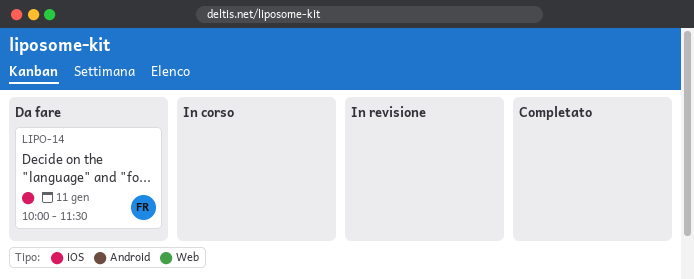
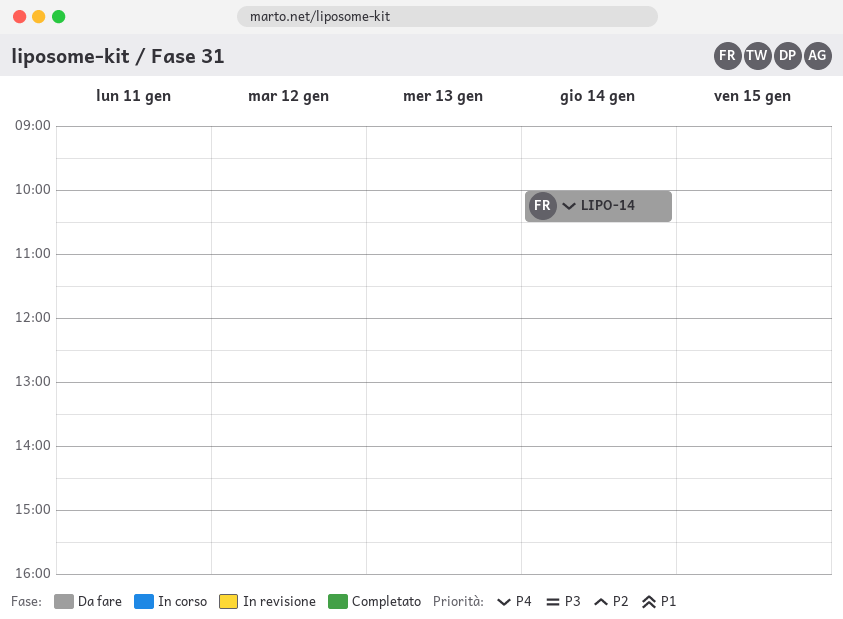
LIPO-14, day: Jan 11 -> Jan 14
LIPO-14, ends: 11:30 -> 10:30

